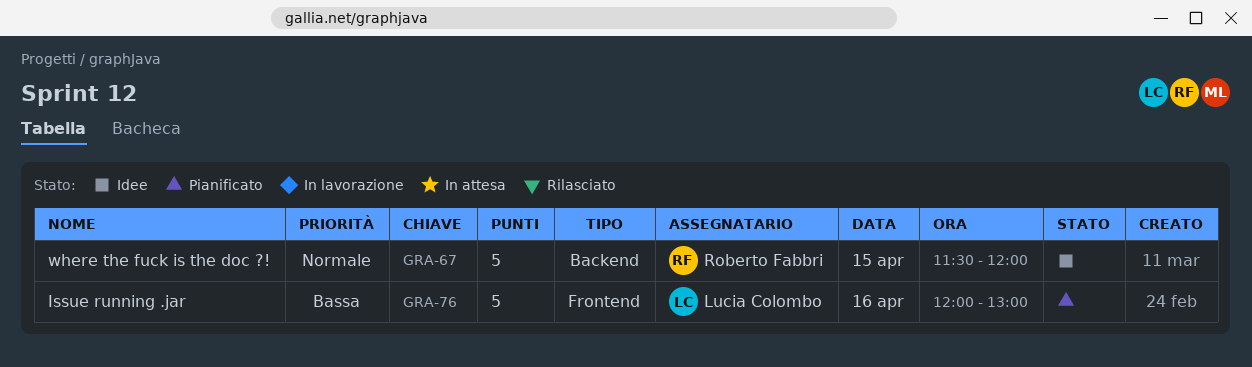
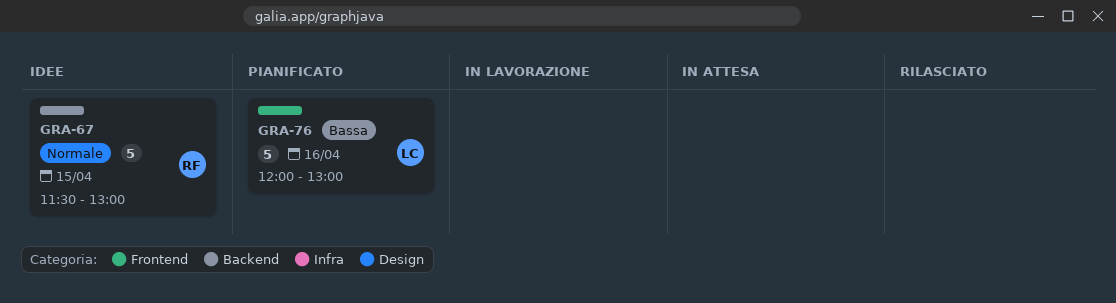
GRA-67, ends: 12:00 -> 13:00

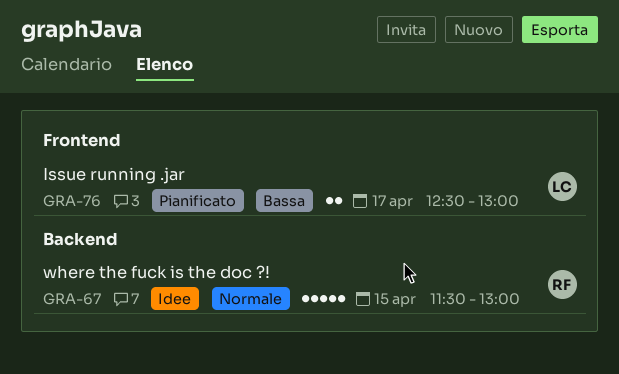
GRA-76, estimate: 5 -> 2
GRA-76, day: Apr 16 -> Apr 17
GRA-76, begins: 12:00 -> 12:30

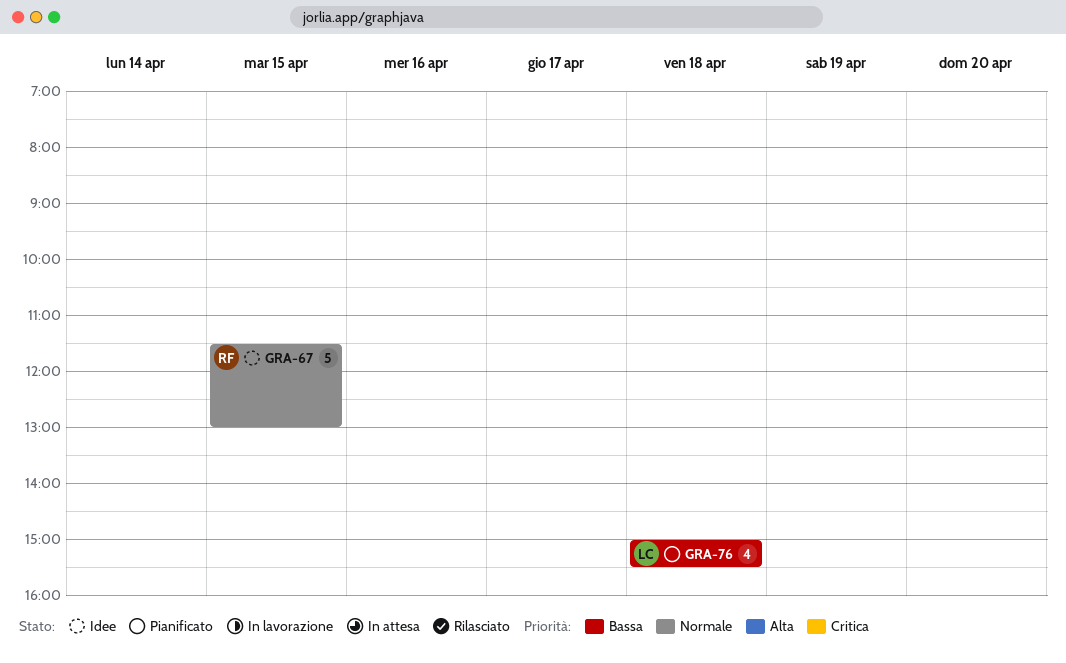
GRA-76, estimate: 2 -> 4
GRA-76, day: Apr 17 -> Apr 18
GRA-76, begins: 12:30 -> 15:00
GRA-76, ends: 13:00 -> 15:30

